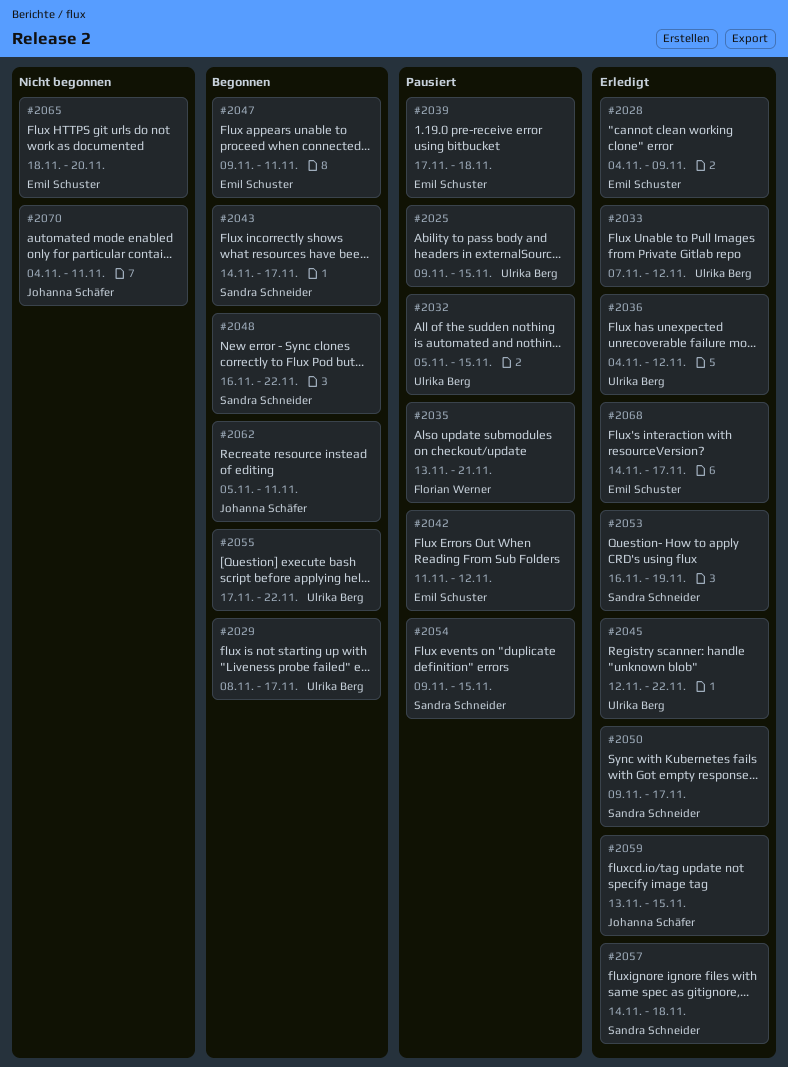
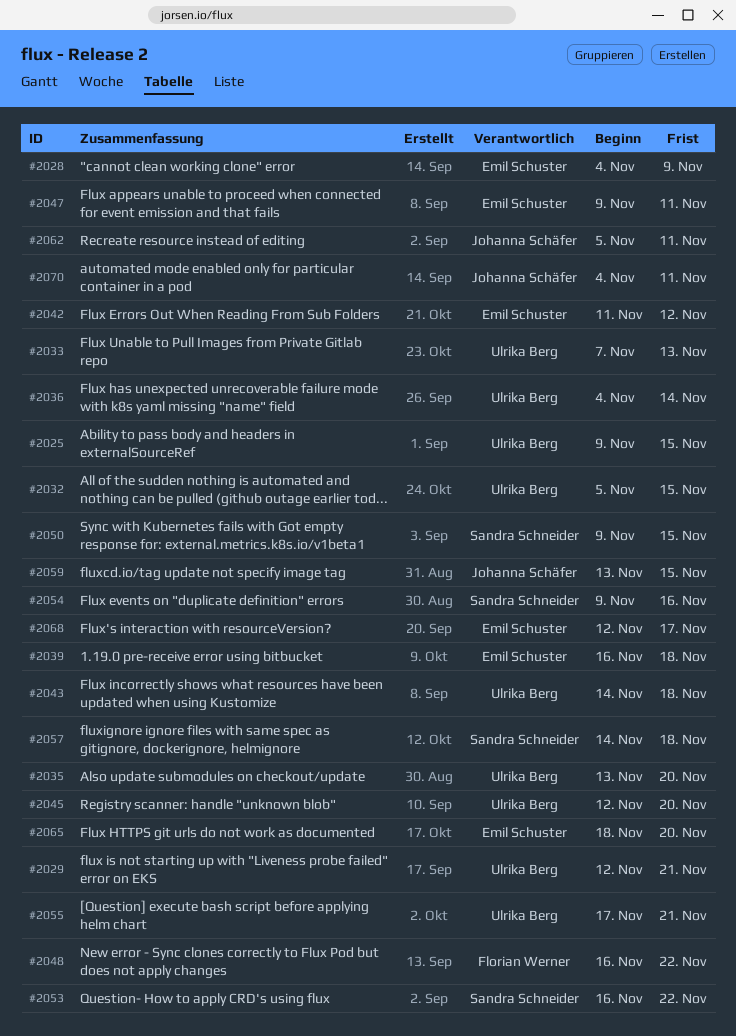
#2029, start: Nov 8 -> Nov 12
#2029, due: Nov 17 -> Nov 21
#2033, due: Nov 12 -> Nov 13
#2035, owner: Florian Werner -> Ulrika Berg
#2035, due: Nov 21 -> Nov 20
#2036, due: Nov 12 -> Nov 14
#2039, start: Nov 17 -> Nov 16
#2043, owner: Sandra Schneider -> Ulrika Berg
#2043, due: Nov 17 -> Nov 18
#2045, due: Nov 22 -> Nov 20
#2048, owner: Sandra Schneider -> Florian Werner
#2050, due: Nov 17 -> Nov 15
#2053, due: Nov 19 -> Nov 22
#2054, due: Nov 15 -> Nov 16
#2055, due: Nov 22 -> Nov 21
#2068, start: Nov 14 -> Nov 12

